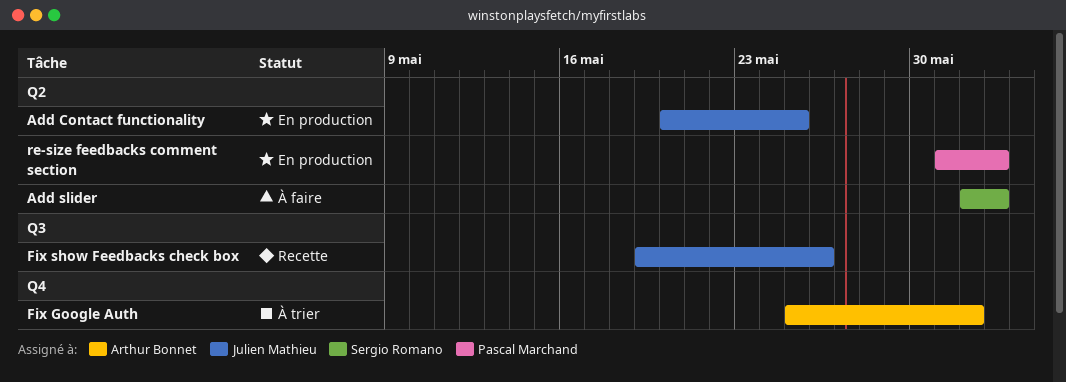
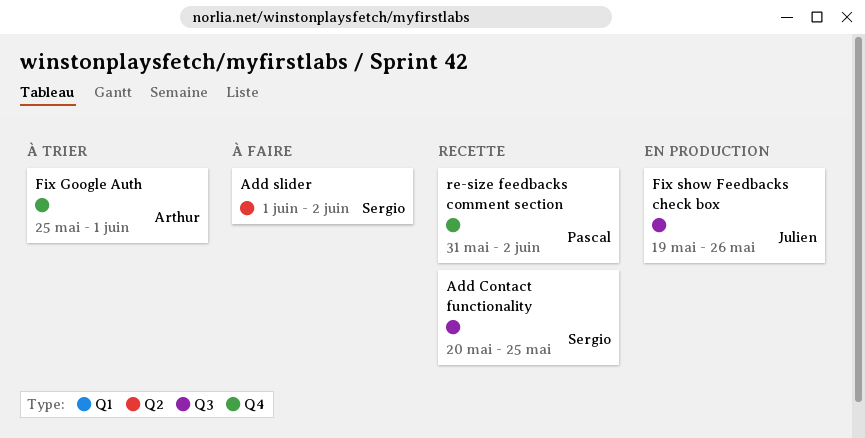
Add Contact functionality, status: En production -> Recette
Add Contact functionality, owner: Julien Mathieu -> Sergio Romano
Add Contact functionality, label: Q2 -> Q3
Fix show Feedbacks check box, status: Recette -> En production
re-size feedbacks comment section, status: En production -> Recette
re-size feedbacks comment section, label: Q2 -> Q4

